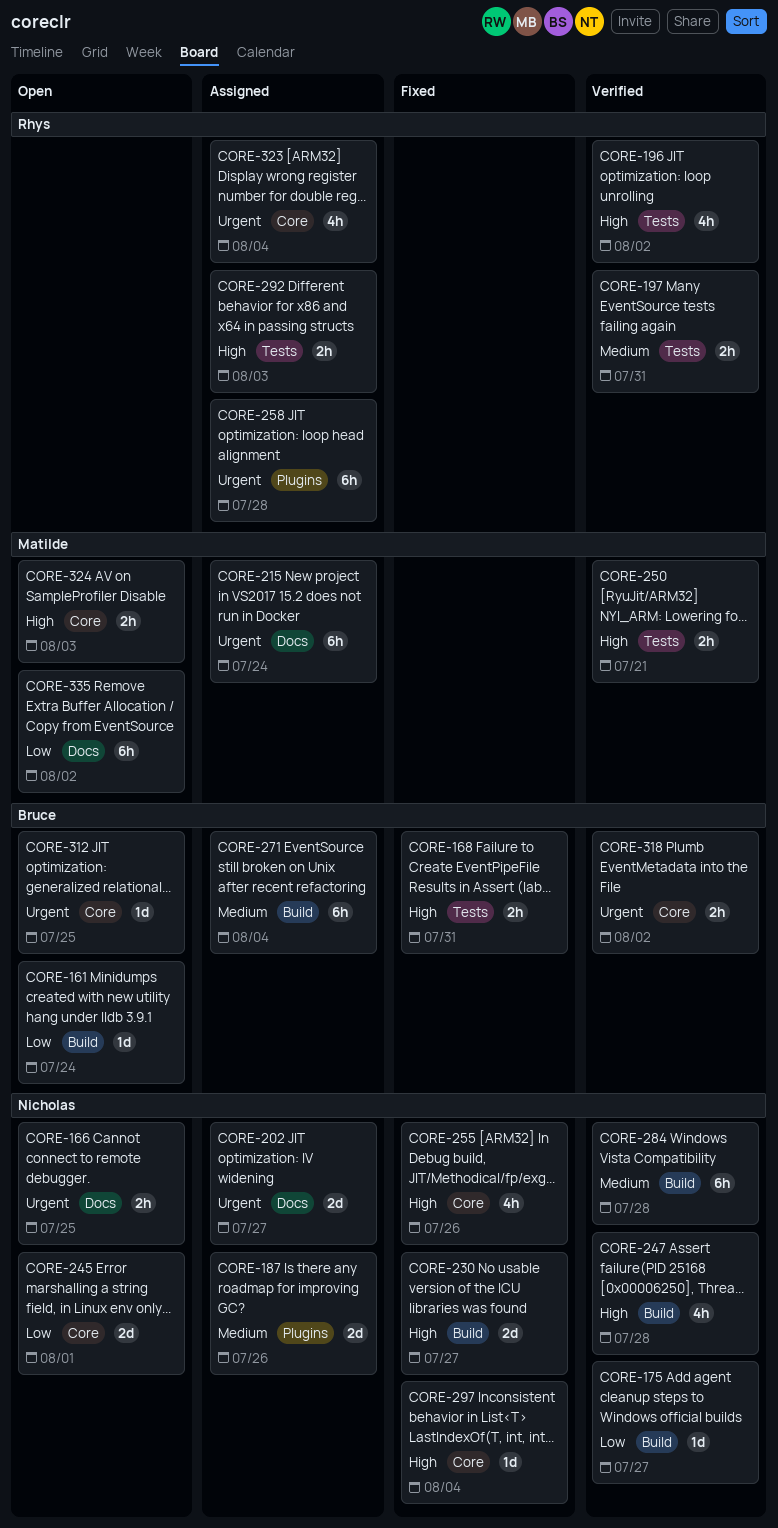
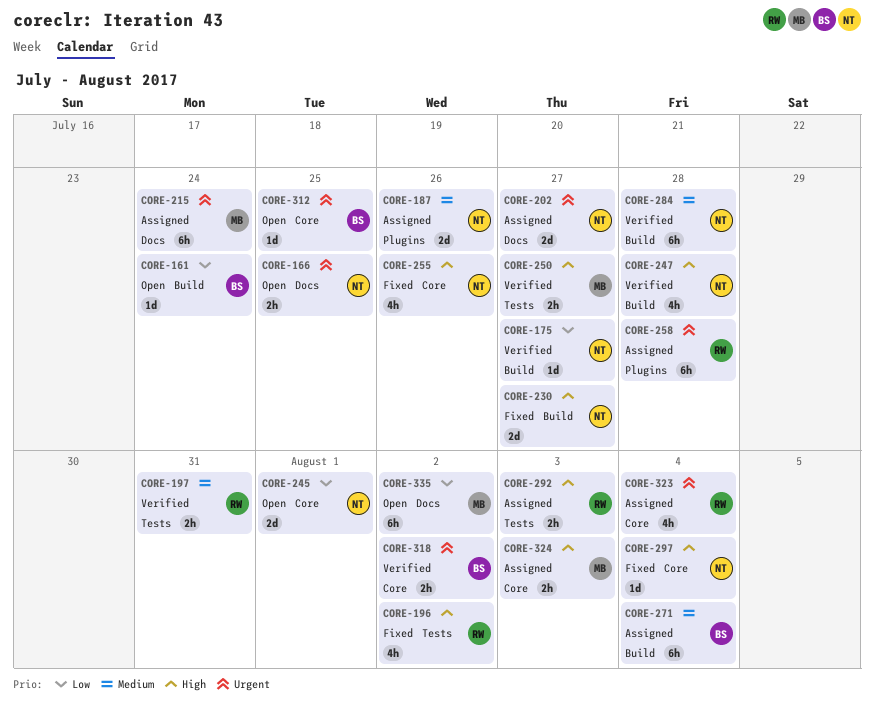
CORE-168: present -> none
CORE-196, status: Verified -> Fixed
CORE-250, due: Jul 21 -> Jul 27
CORE-324, status: Open -> Assigned

